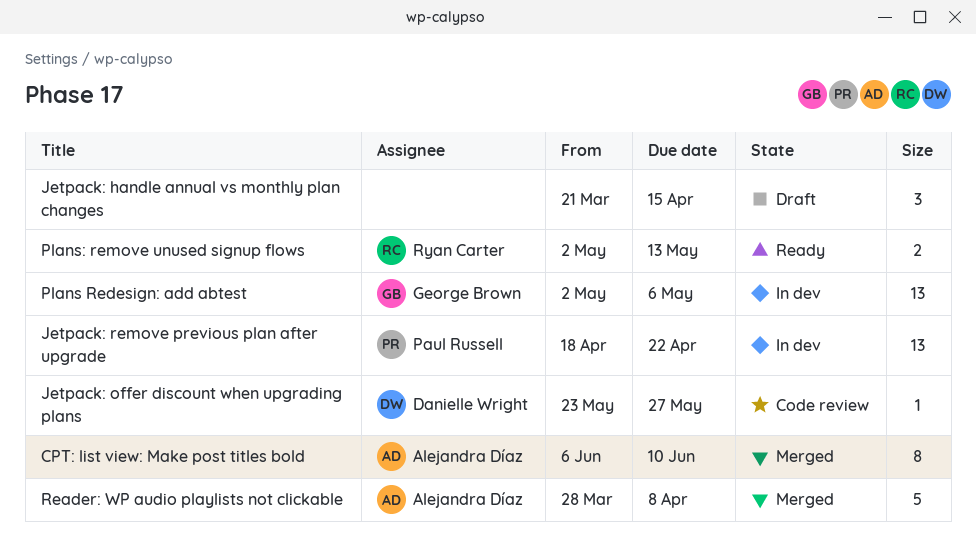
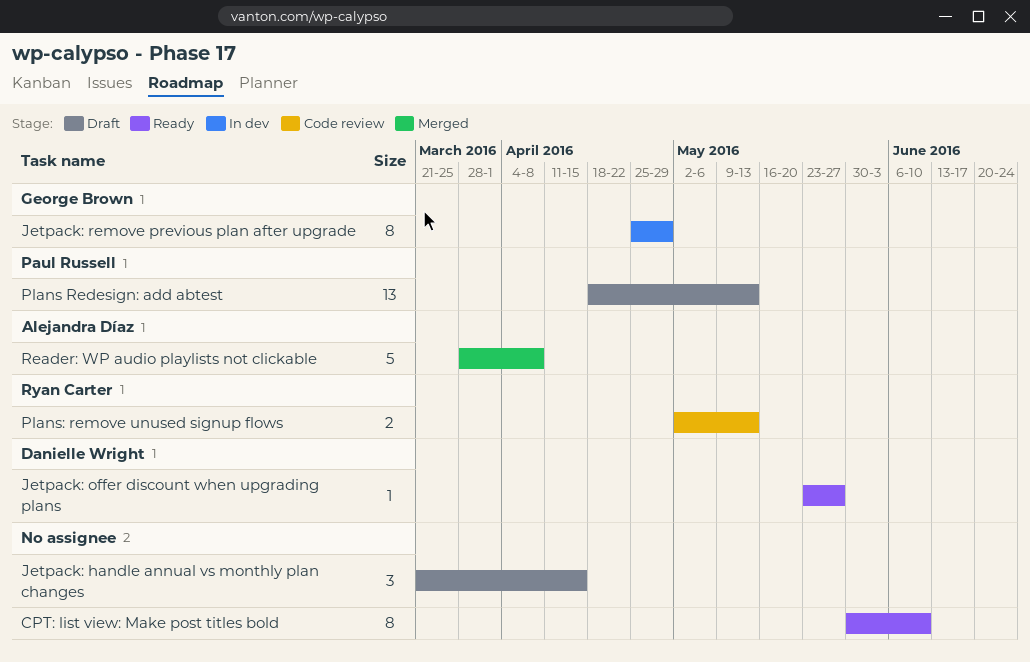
CPT: list view: Make post titles bold, status: Merged -> Ready
CPT: list view: Make post titles bold, owner: Alejandra Díaz -> none
CPT: list view: Make post titles bold, start: Jun 6 -> May 30
Jetpack: offer discount when upgrading plans, status: Code review -> Ready
Jetpack: remove previous plan after upgrade, owner: Paul Russell -> George Brown
Jetpack: remove previous plan after upgrade, estimate: 13 -> 8
Jetpack: remove previous plan after upgrade, start: Apr 18 -> Apr 25
Jetpack: remove previous plan after upgrade, due: Apr 22 -> Apr 29
Plans Redesign: add abtest, status: In dev -> Draft
Plans Redesign: add abtest, owner: George Brown -> Paul Russell
Plans Redesign: add abtest, start: May 2 -> Apr 18
Plans Redesign: add abtest, due: May 6 -> May 13
Plans: remove unused signup flows, status: Ready -> Code review

